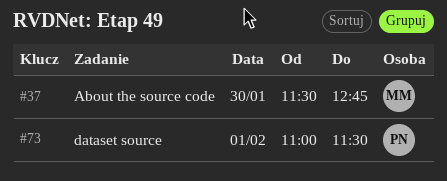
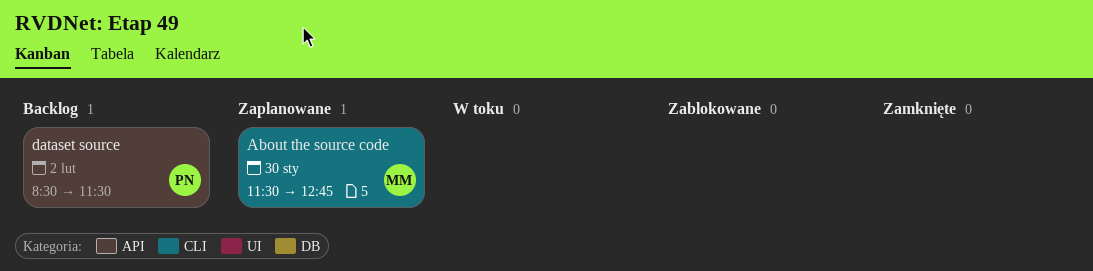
dataset source, day: Feb 1 -> Feb 2
dataset source, begins: 11:00 -> 08:30

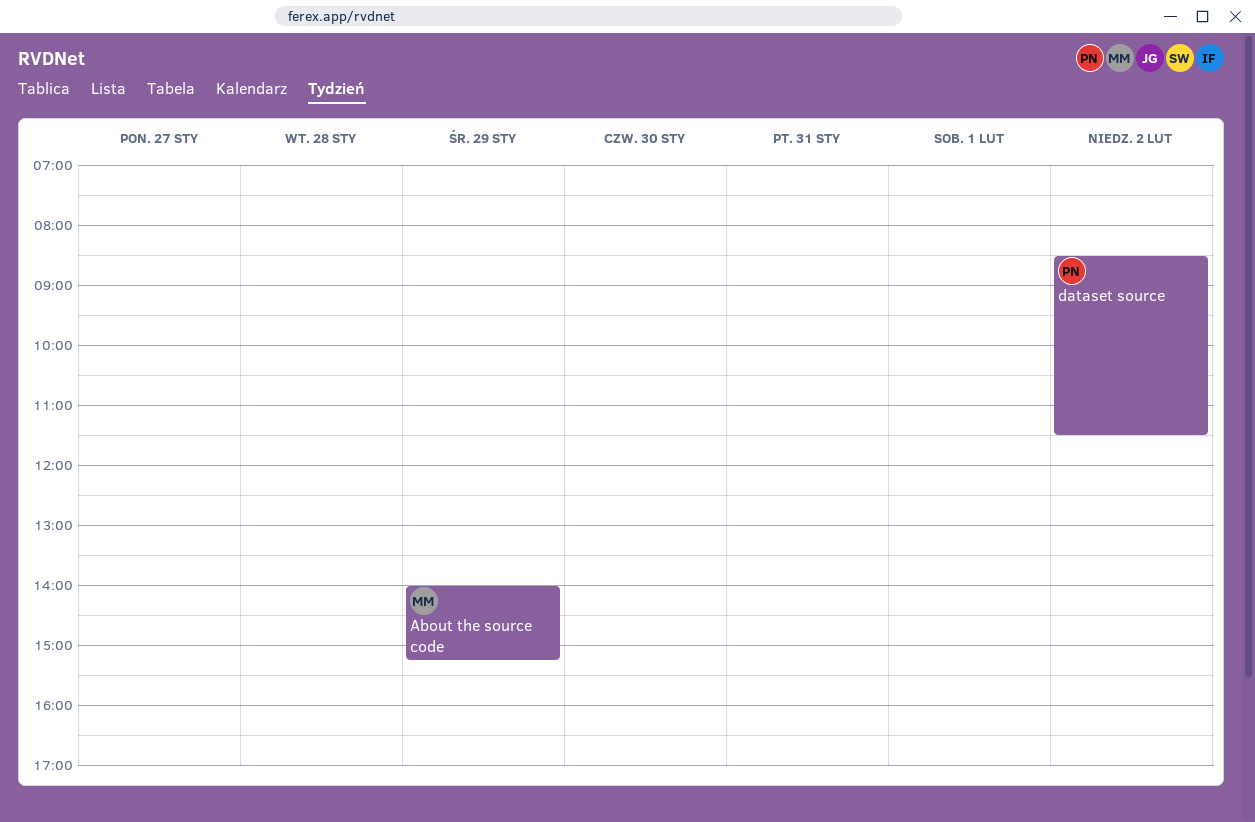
About the source code, day: Jan 30 -> Jan 29
About the source code, begins: 11:30 -> 14:00
About the source code, ends: 12:45 -> 15:15

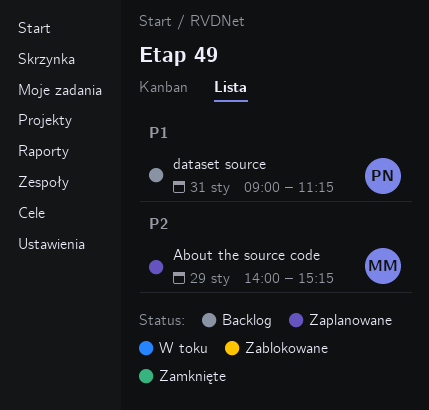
dataset source, day: Feb 2 -> Jan 31
dataset source, begins: 08:30 -> 09:00
dataset source, ends: 11:30 -> 11:15

